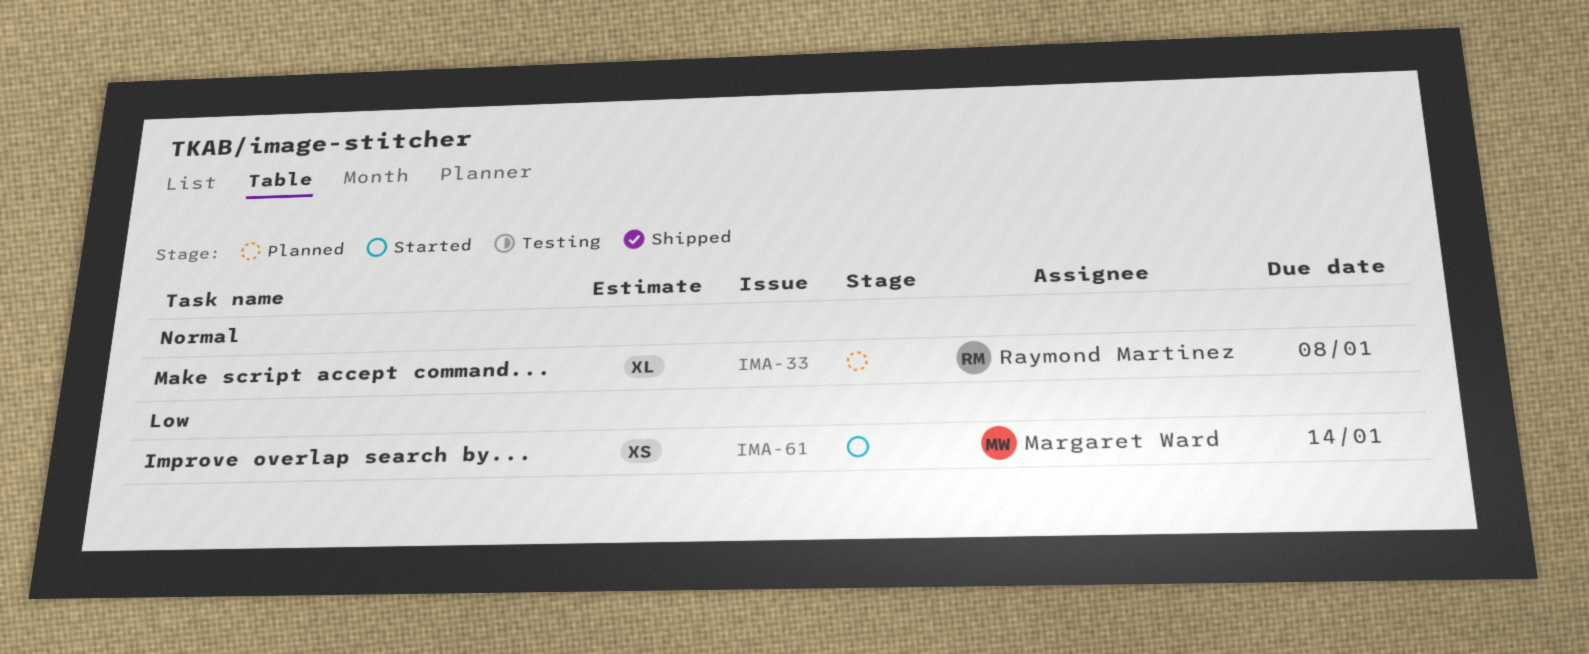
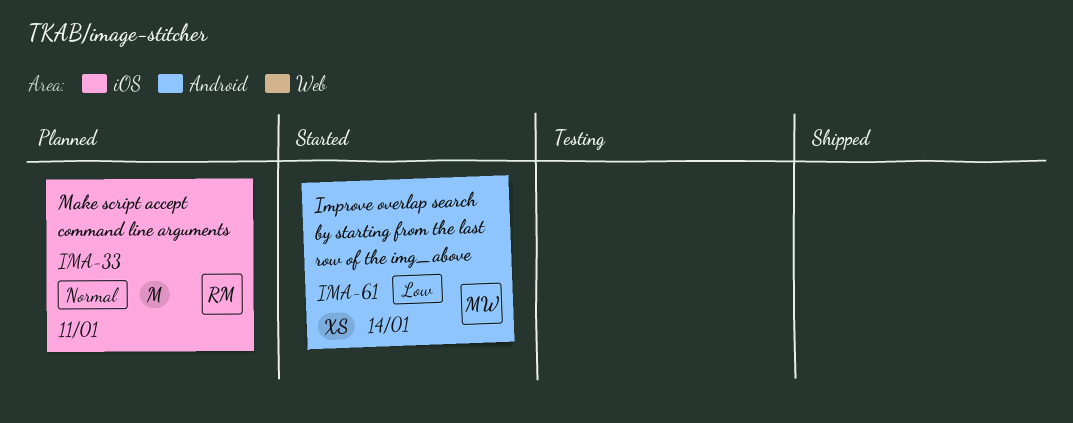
IMA-33, estimate: XL -> M
IMA-33, due: Jan 8 -> Jan 11

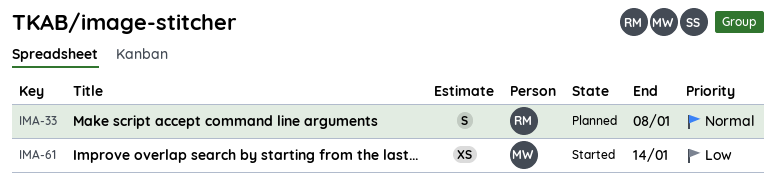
IMA-33, estimate: M -> S
IMA-33, due: Jan 11 -> Jan 8

